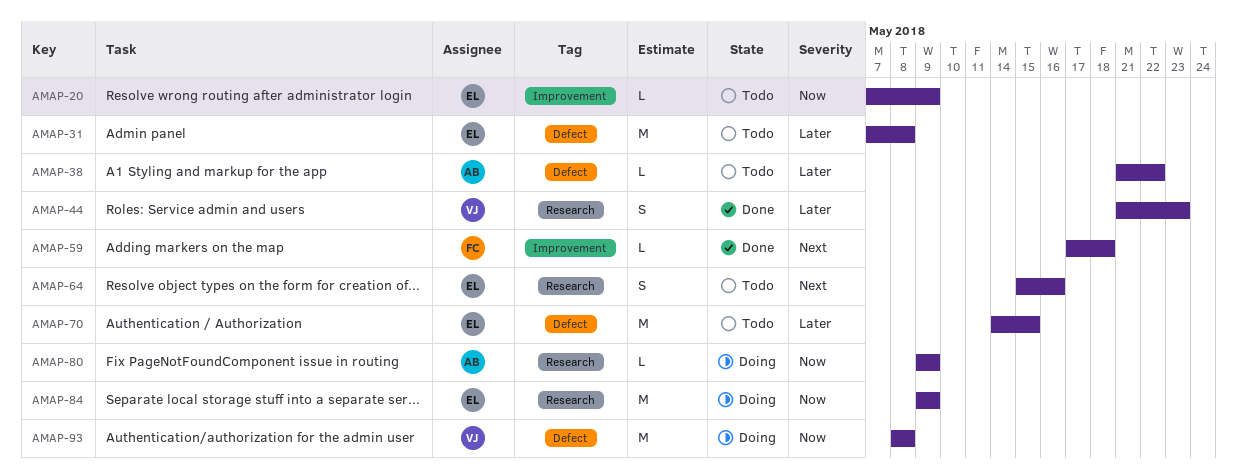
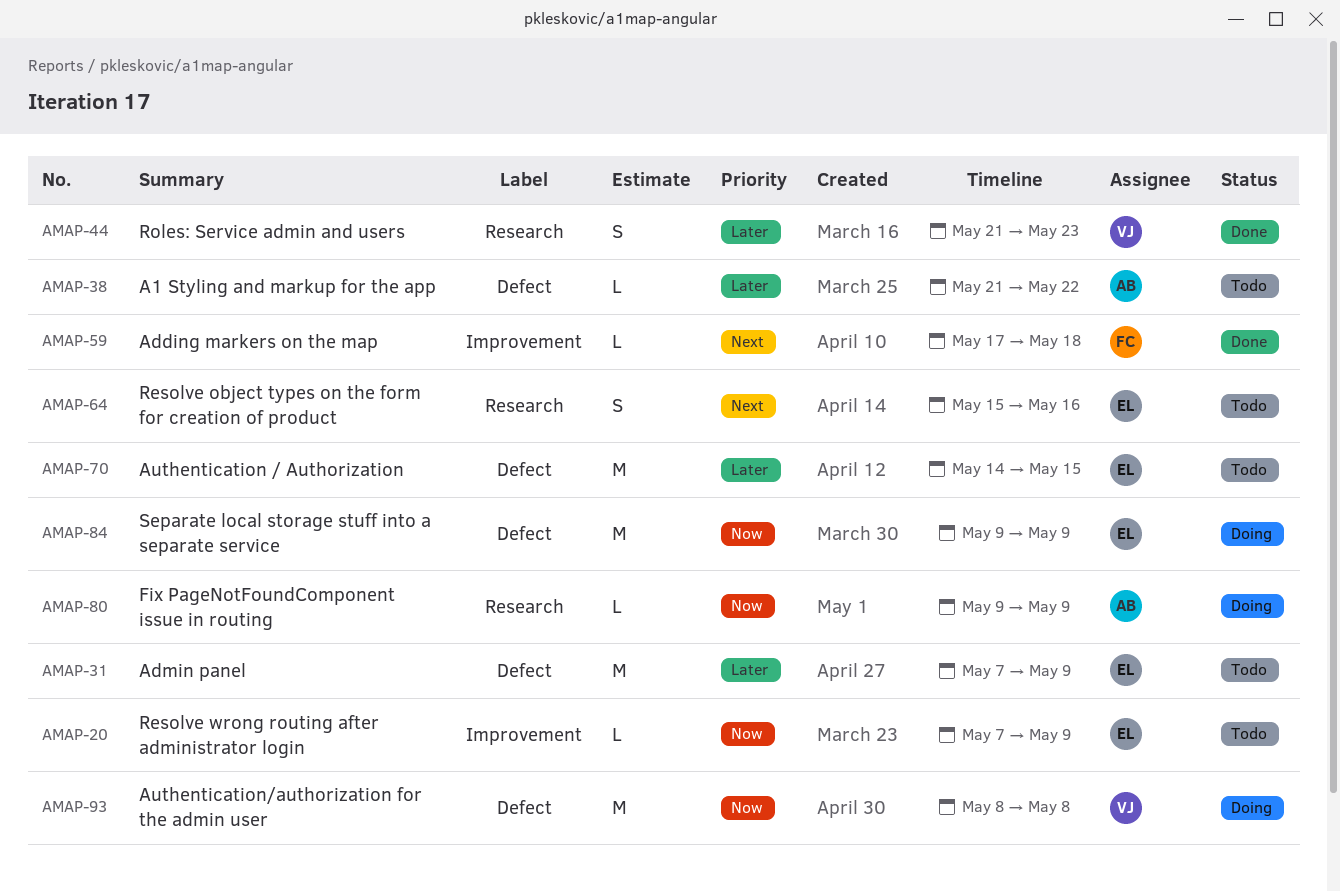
AMAP-31, due: May 8 -> May 9
AMAP-84, label: Research -> Defect

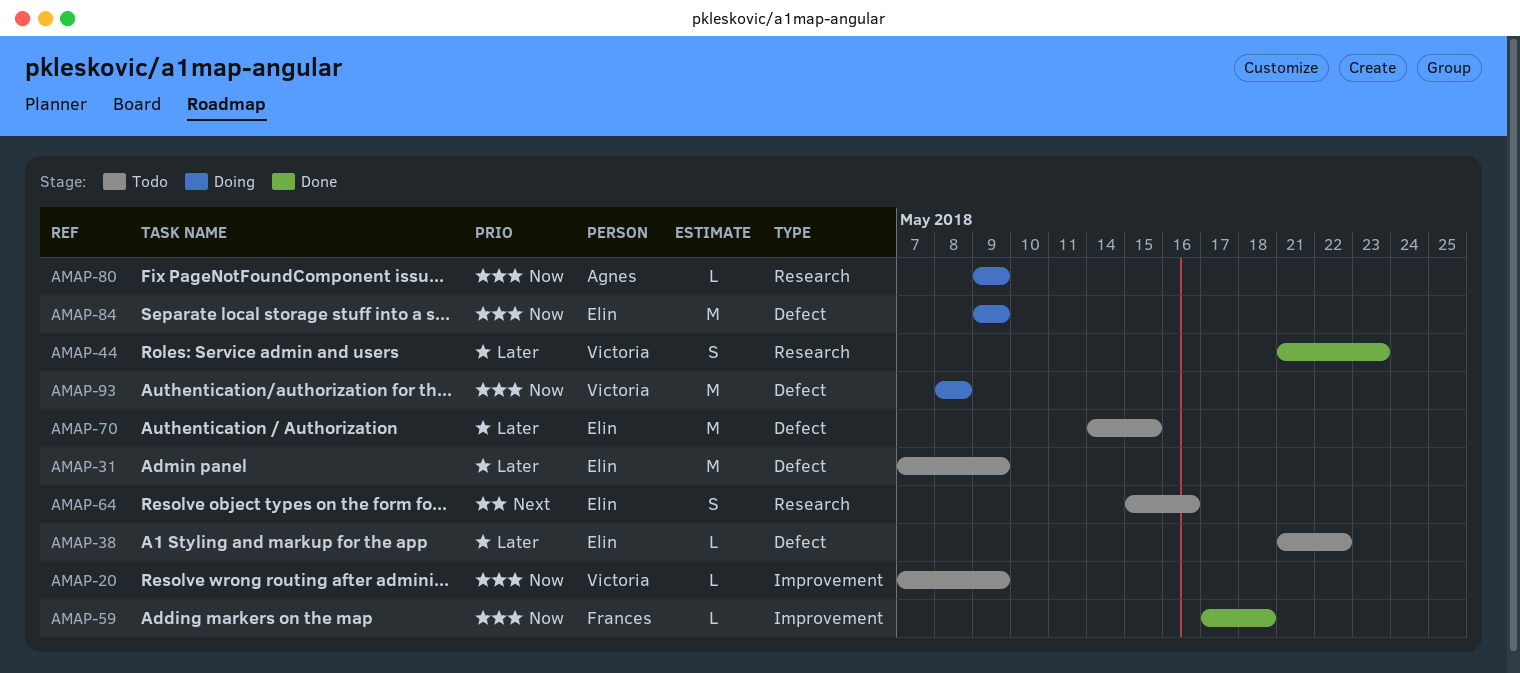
AMAP-20, owner: Elin -> Victoria
AMAP-38, owner: Agnes -> Elin
AMAP-59, priority: Next -> Now

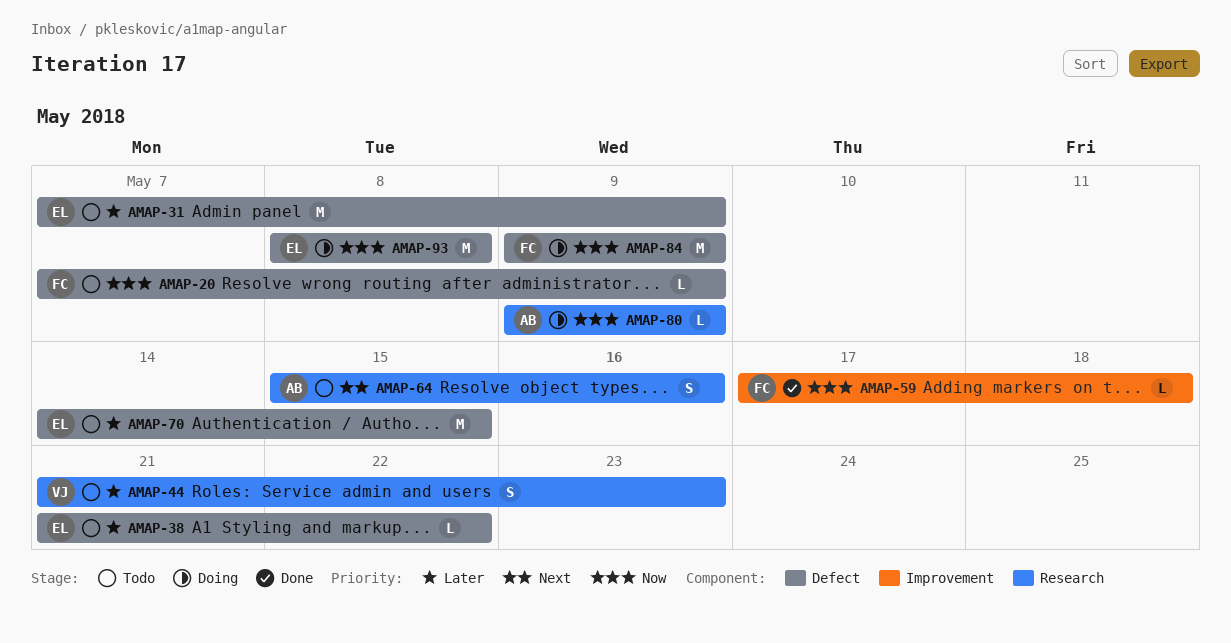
AMAP-20, owner: Victoria -> Frances
AMAP-20, label: Improvement -> Defect
AMAP-44, status: Done -> Todo
AMAP-64, owner: Elin -> Agnes
AMAP-84, owner: Elin -> Frances
AMAP-93, owner: Victoria -> Elin

